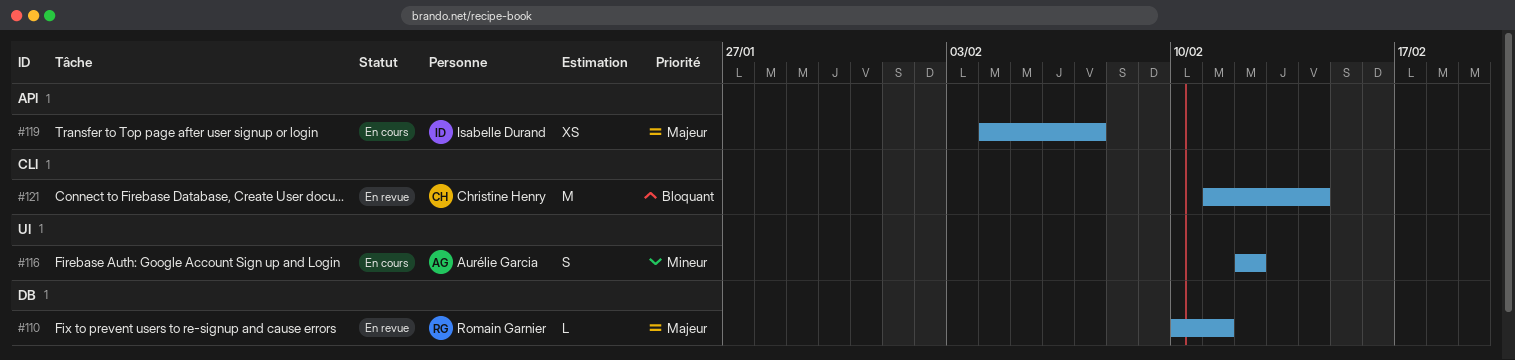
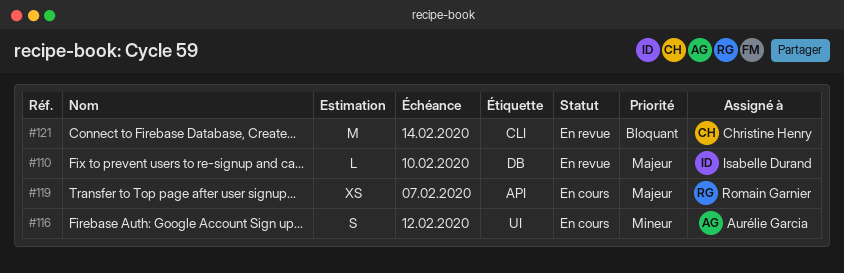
#110, owner: Romain Garnier -> Isabelle Durand
#110, due: Feb 11 -> Feb 10
#119, owner: Isabelle Durand -> Romain Garnier

